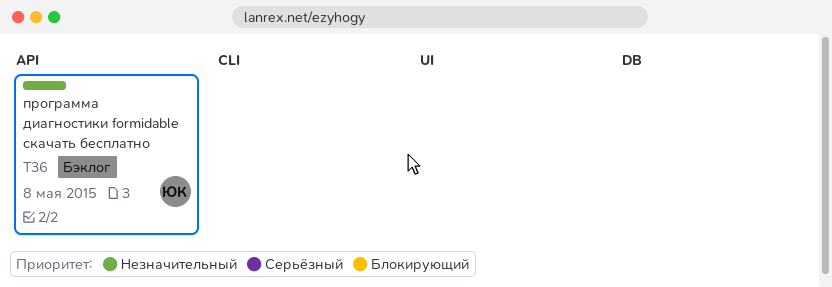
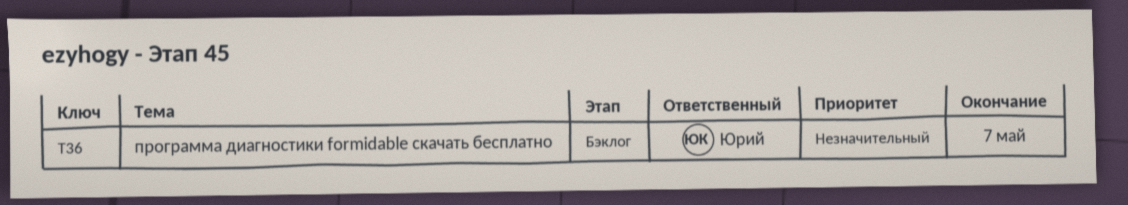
T36, due: May 8 -> May 7

